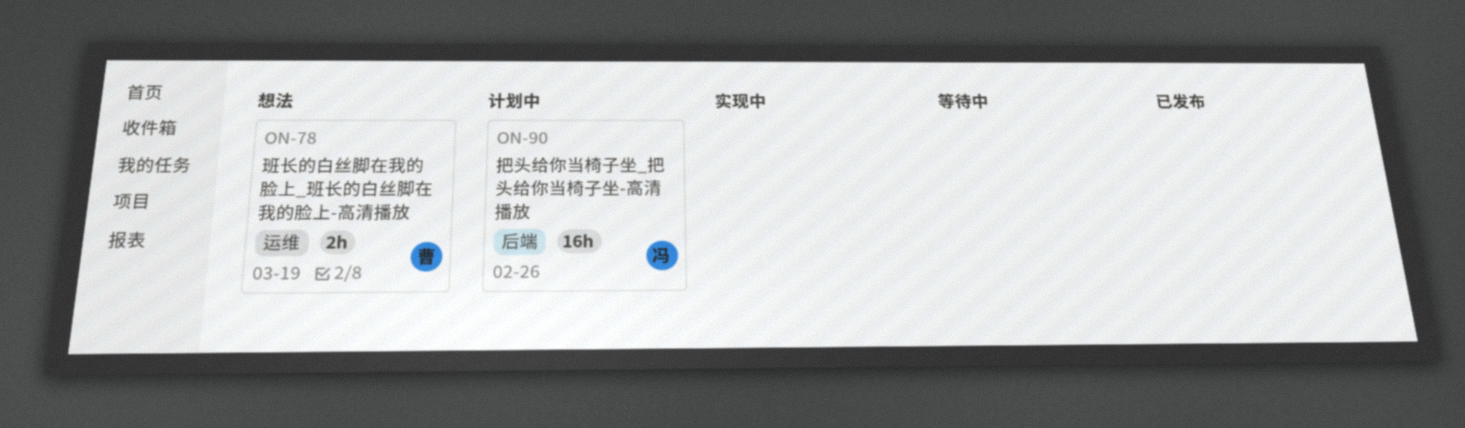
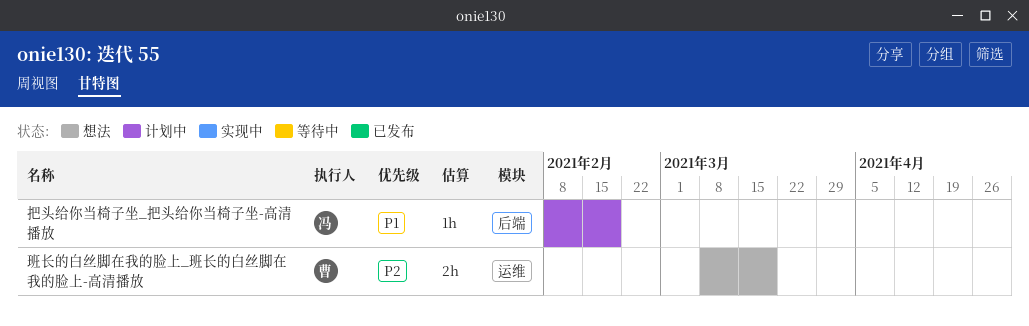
把头给你当椅子坐_把头给你当椅子坐-高清播放, estimate: 16h -> 1h
把头给你当椅子坐_把头给你当椅子坐-高清播放, due: Feb 26 -> Feb 19

